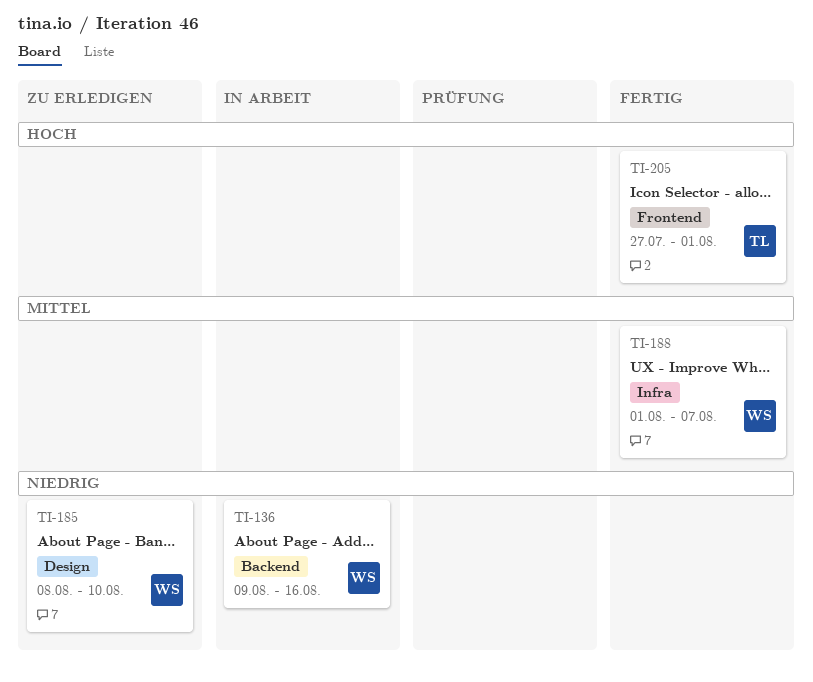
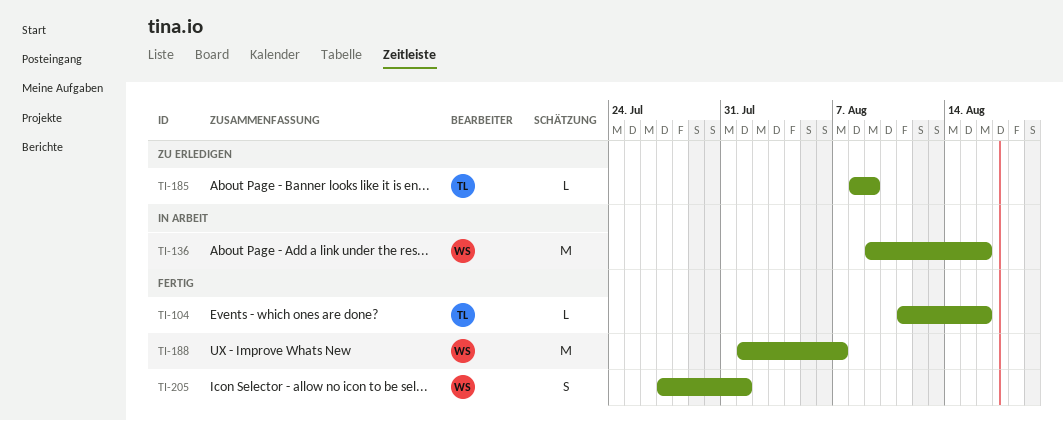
TI-104: none -> present
TI-185, owner: WS -> TL
TI-185, due: Aug 10 -> Aug 9
TI-205, owner: TL -> WS

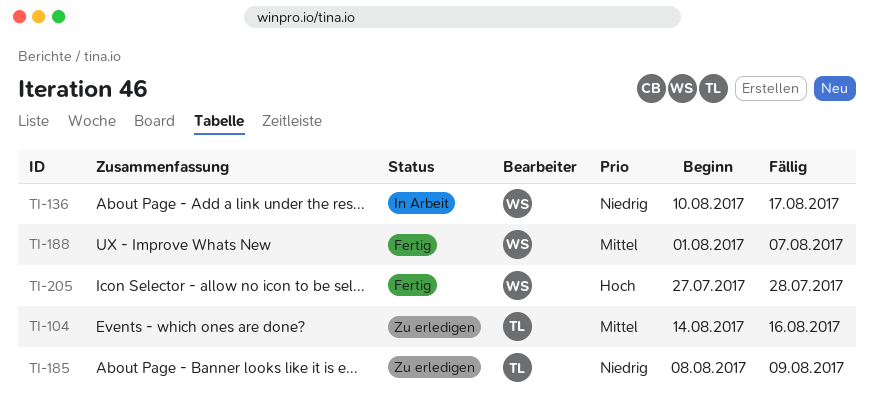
TI-104, status: Fertig -> Zu erledigen
TI-104, start: Aug 11 -> Aug 14
TI-136, start: Aug 9 -> Aug 10
TI-136, due: Aug 16 -> Aug 17
TI-205, due: Aug 1 -> Jul 28

